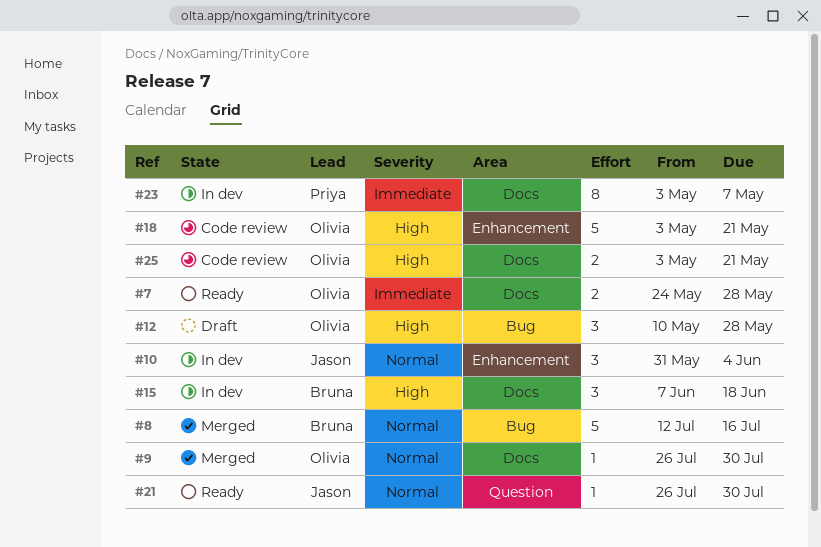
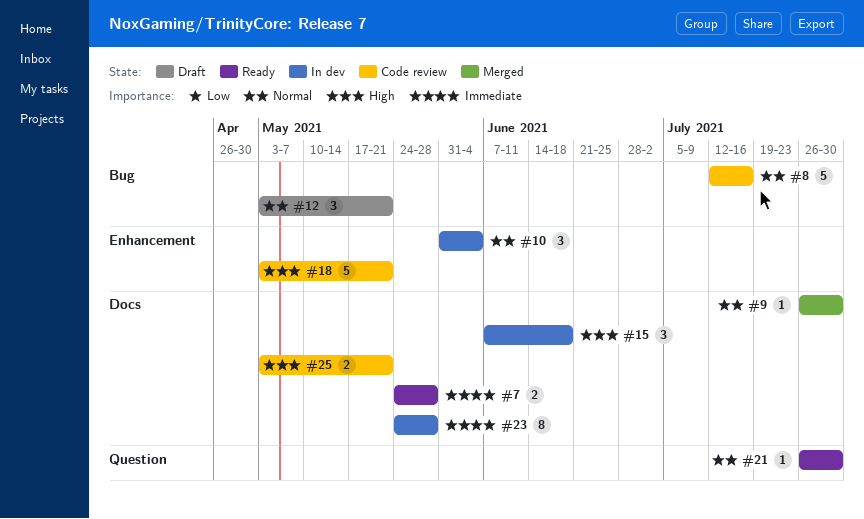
#8, status: Merged -> Code review
#12, priority: High -> Normal
#12, start: May 10 -> May 3
#12, due: May 28 -> May 21
#23, start: May 3 -> May 24
#23, due: May 7 -> May 28

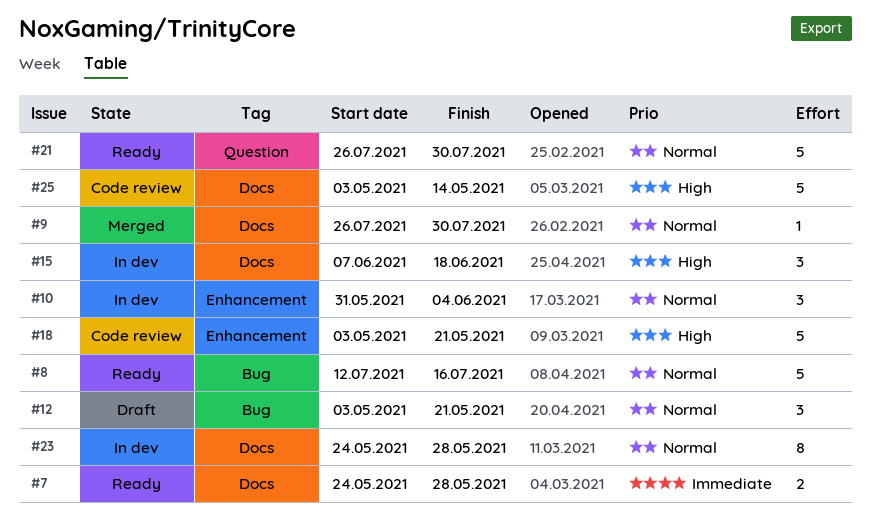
#8, status: Code review -> Ready
#21, estimate: 1 -> 5
#23, priority: Immediate -> Normal
#25, estimate: 2 -> 5
#25, due: May 21 -> May 14

